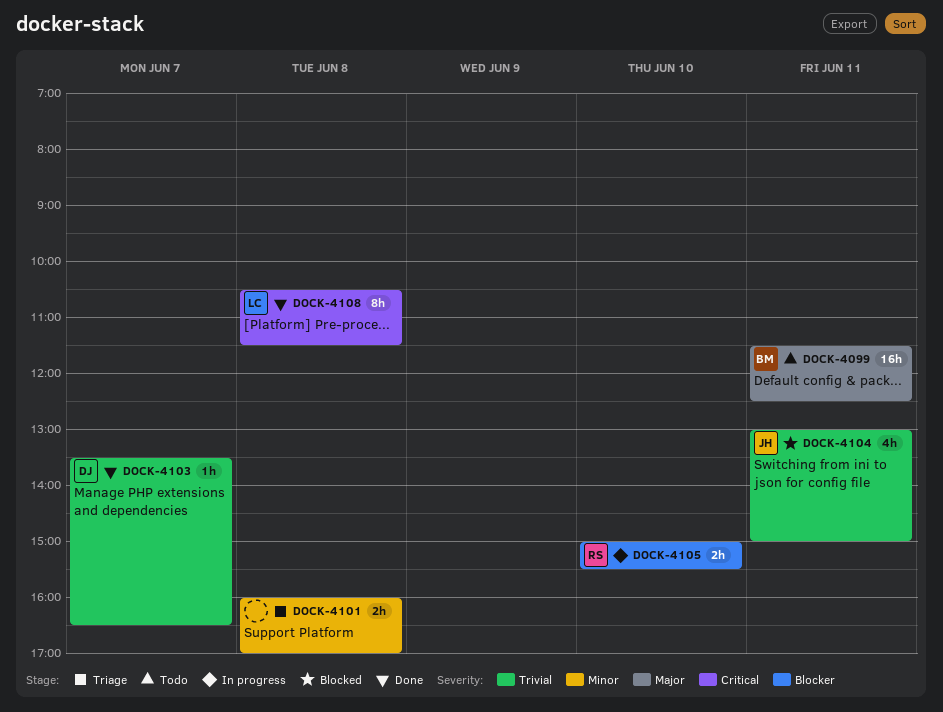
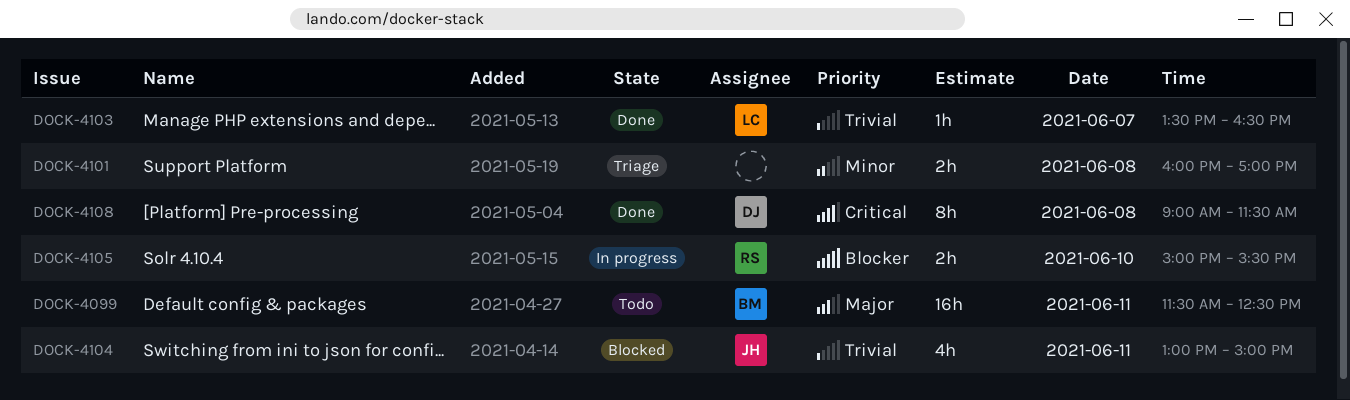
DOCK-4103, owner: DJ -> LC
DOCK-4108, owner: LC -> DJ
DOCK-4108, begins: 10:30 -> 09:00

